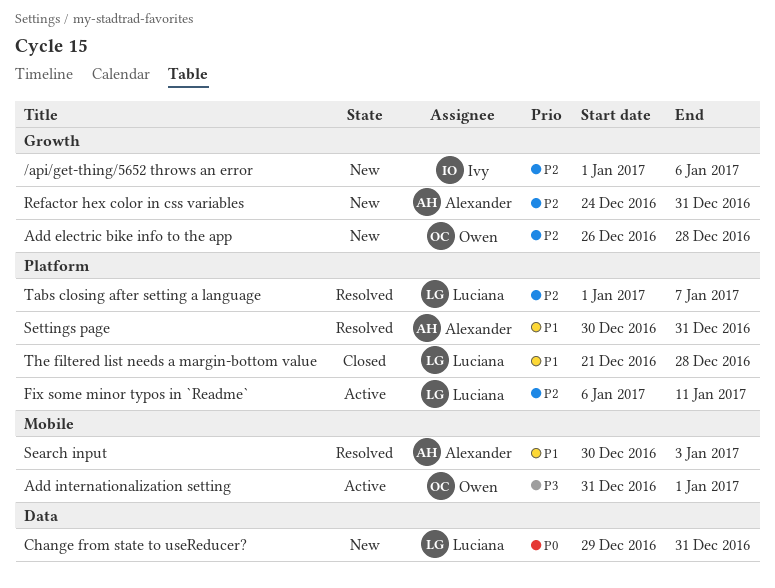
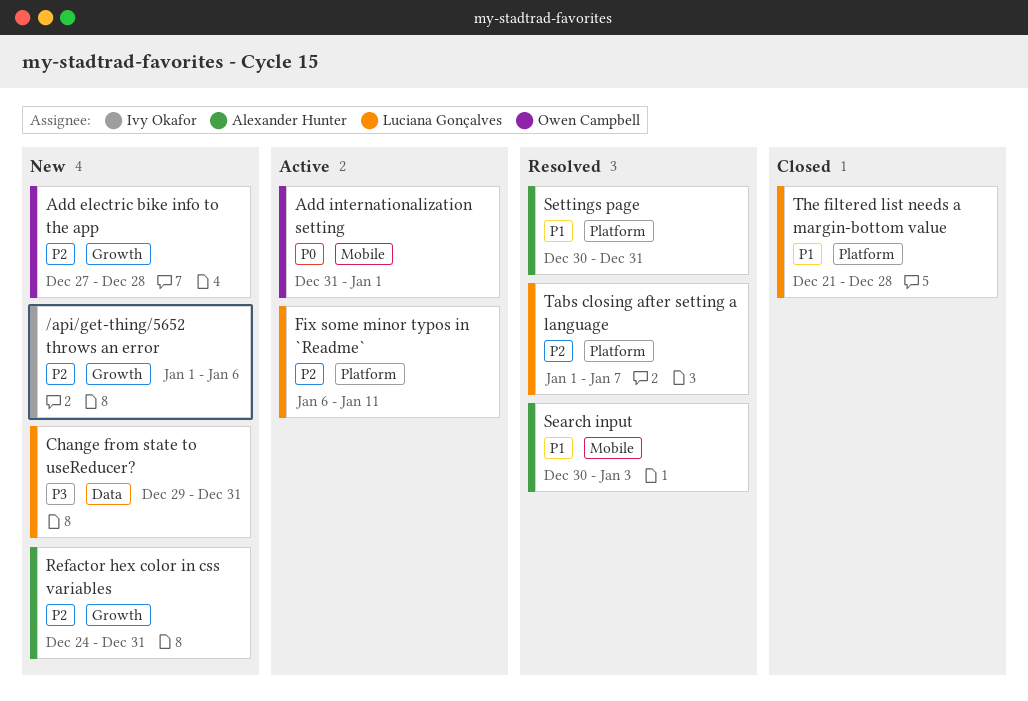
Add electric bike info to the app, start: Dec 26 -> Dec 27
Add internationalization setting, priority: P3 -> P0
Change from state to useReducer?, priority: P0 -> P3

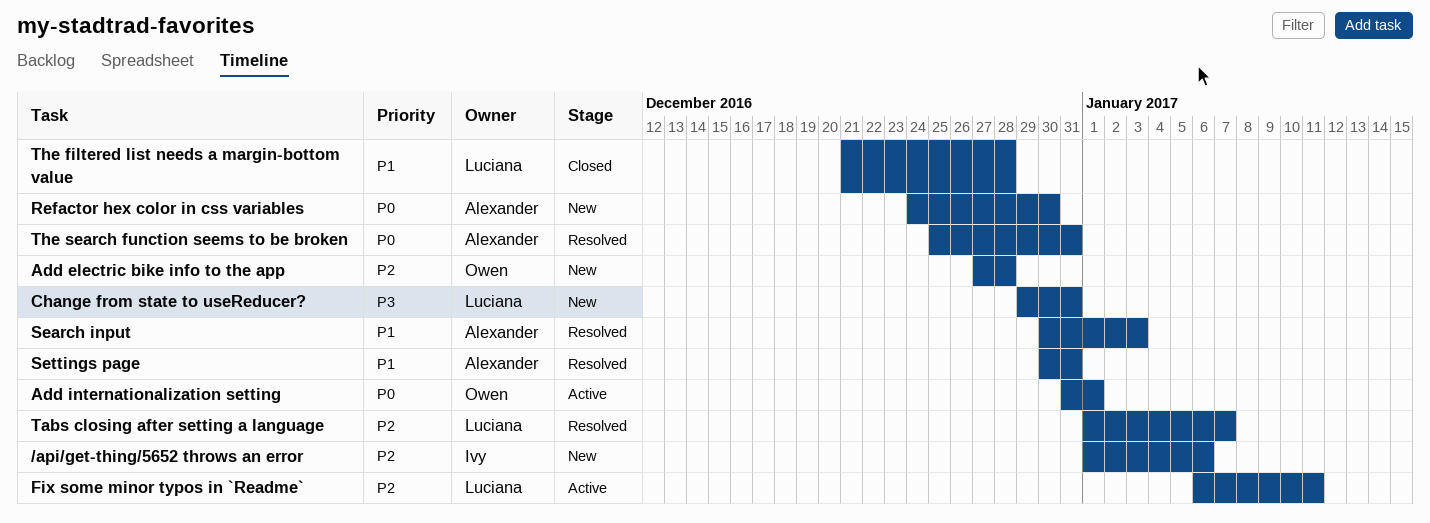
Refactor hex color in css variables, priority: P2 -> P0
Refactor hex color in css variables, due: Dec 31 -> Dec 30
The search function seems to be broken: none -> present

